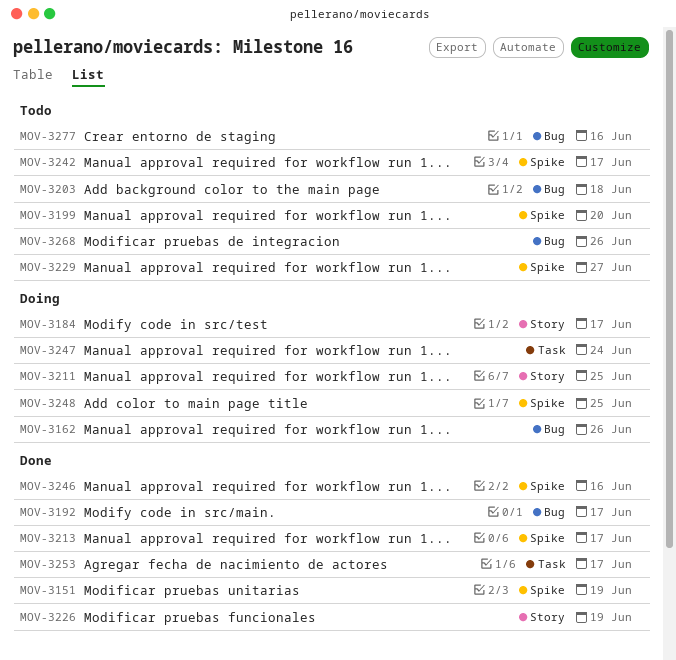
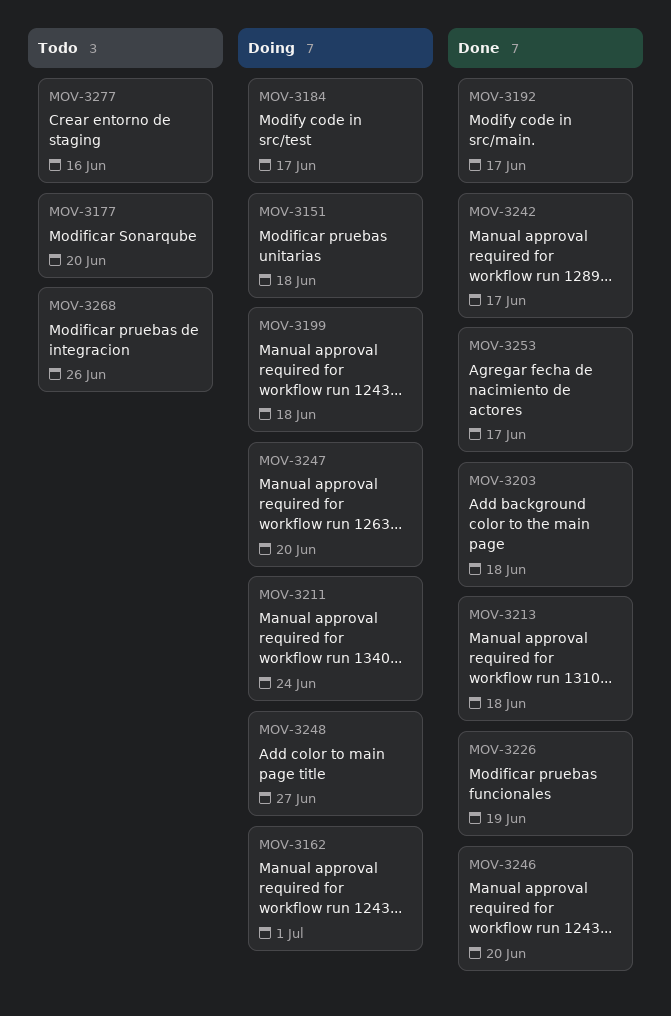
MOV-3151, status: Done -> Doing
MOV-3151, due: Jun 19 -> Jun 18
MOV-3162, due: Jun 26 -> Jul 1
MOV-3177: none -> present
MOV-3199, status: Todo -> Doing
MOV-3199, due: Jun 20 -> Jun 18
MOV-3203, status: Todo -> Done
MOV-3211, due: Jun 25 -> Jun 24
MOV-3213, due: Jun 17 -> Jun 18
MOV-3229: present -> none
MOV-3242, status: Todo -> Done
MOV-3246, due: Jun 16 -> Jun 20
MOV-3247, due: Jun 24 -> Jun 20
MOV-3248, due: Jun 25 -> Jun 27

